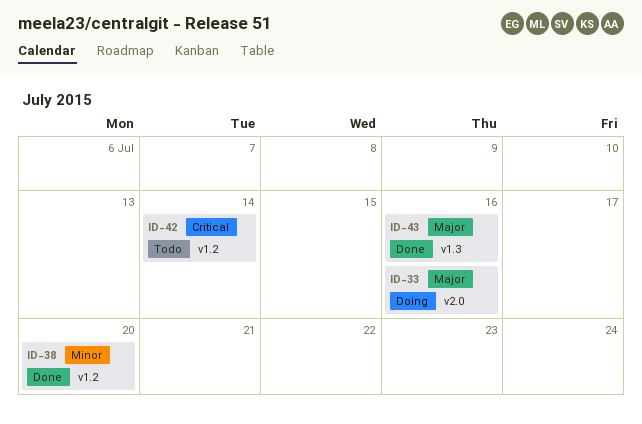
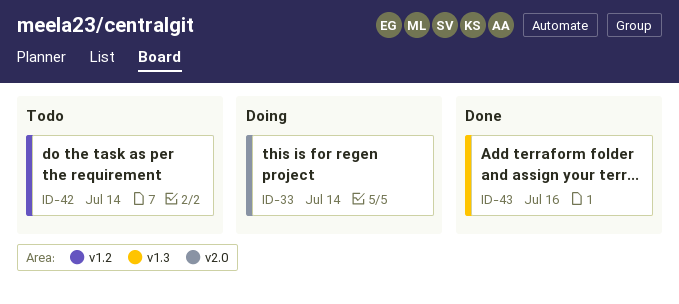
ID-33, due: Jul 16 -> Jul 14
ID-38: present -> none

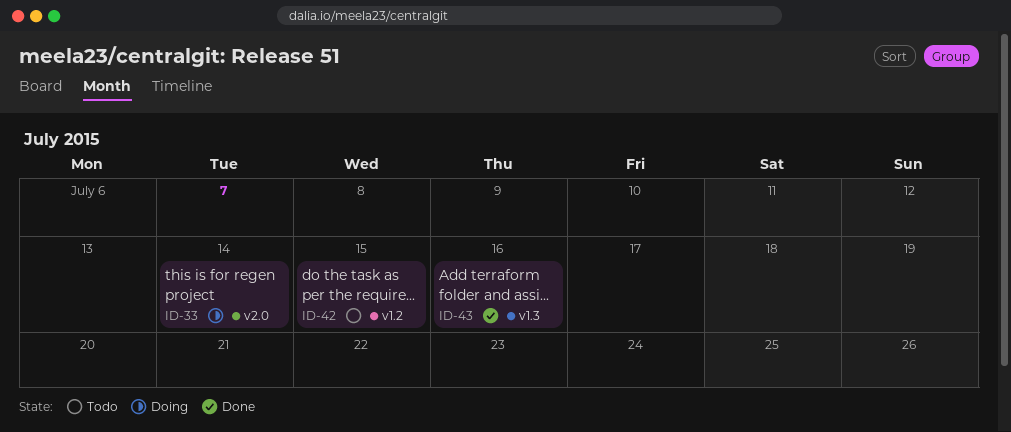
ID-42, due: Jul 14 -> Jul 15

